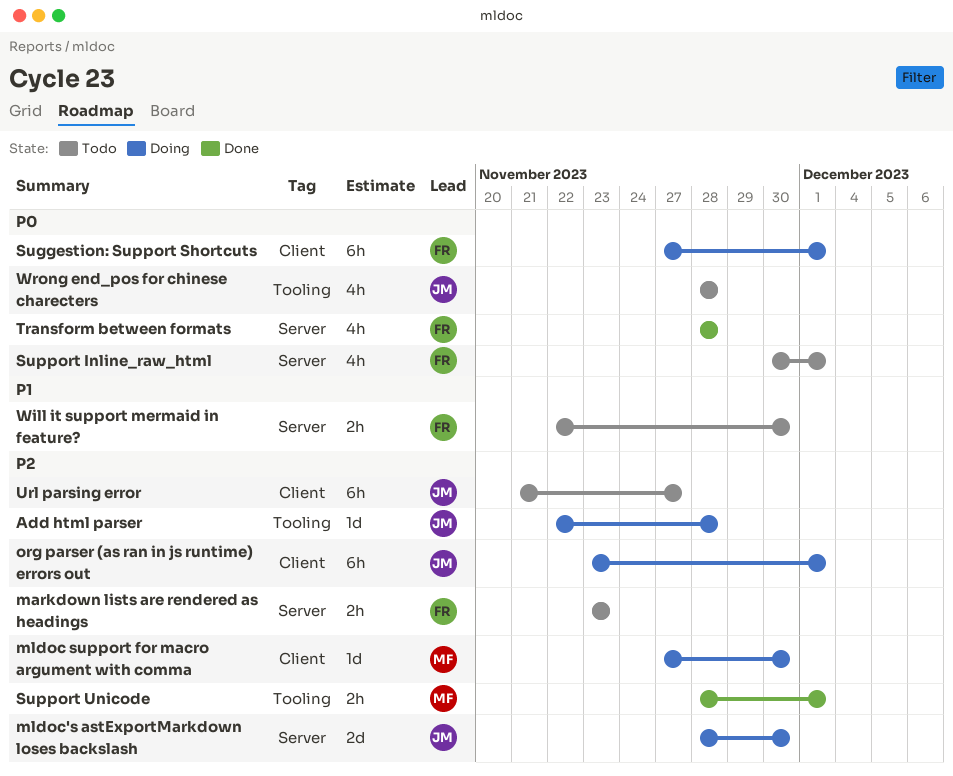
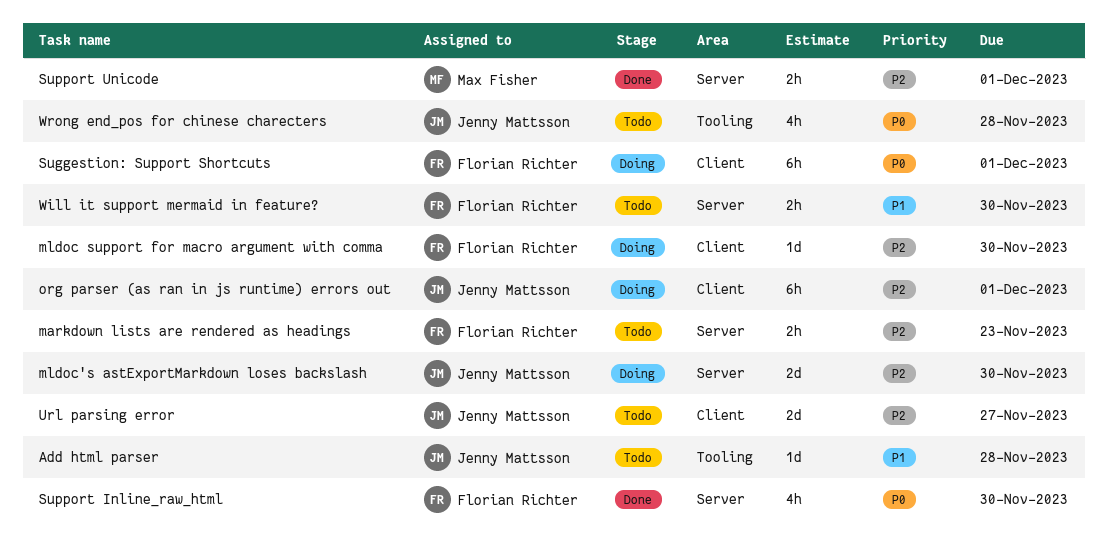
Add html parser, status: Doing -> Todo
Add html parser, priority: P2 -> P1
mldoc support for macro argument with comma, owner: Max Fisher -> Florian Richter
Support Inline_raw_html, status: Todo -> Done
Support Inline_raw_html, due: Dec 1 -> Nov 30
Support Unicode, label: Tooling -> Server
Transform between formats: present -> none
Url parsing error, estimate: 6h -> 2d

